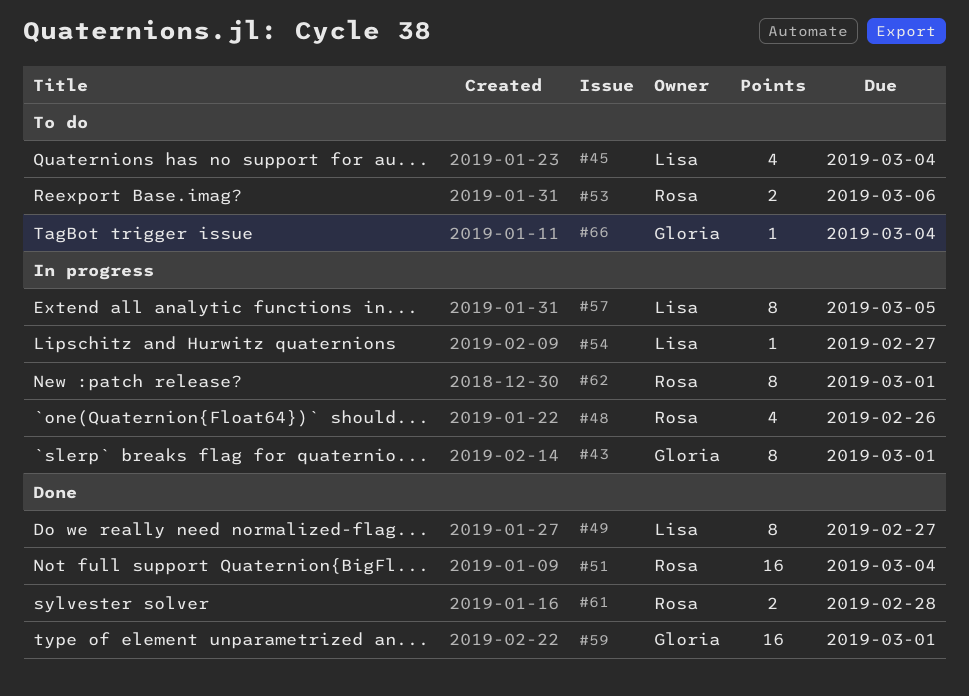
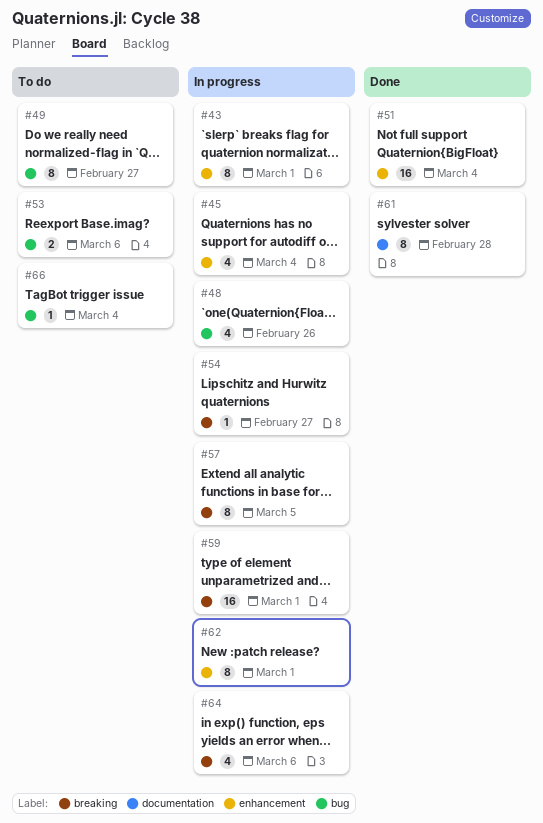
#45, status: To do -> In progress
#49, status: Done -> To do
#59, status: Done -> In progress
#61, estimate: 2 -> 8
#64: none -> present

